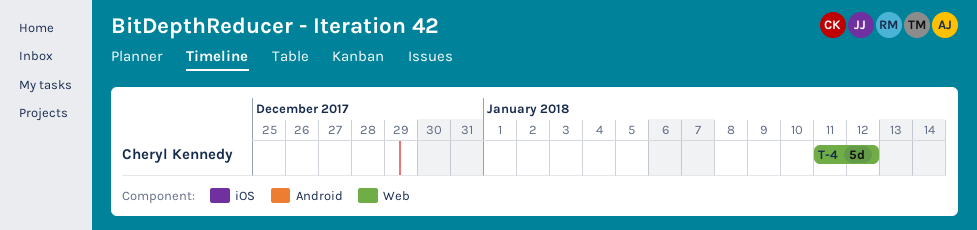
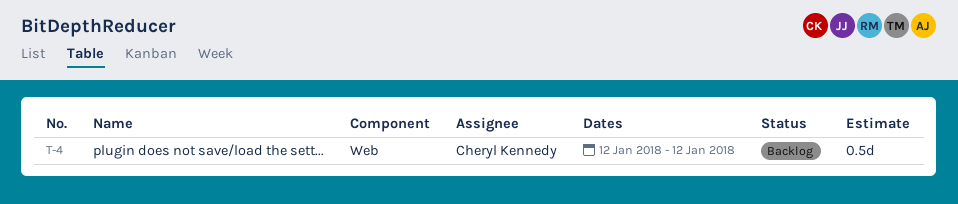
T-4, estimate: 5d -> 0.5d
T-4, start: Jan 11 -> Jan 12

